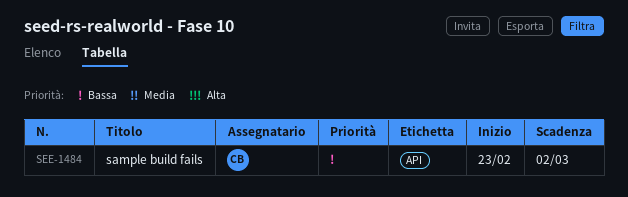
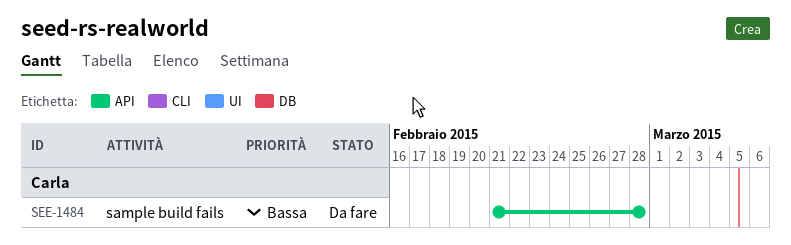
SEE-1484, start: Feb 23 -> Feb 21
SEE-1484, due: Mar 2 -> Feb 28

